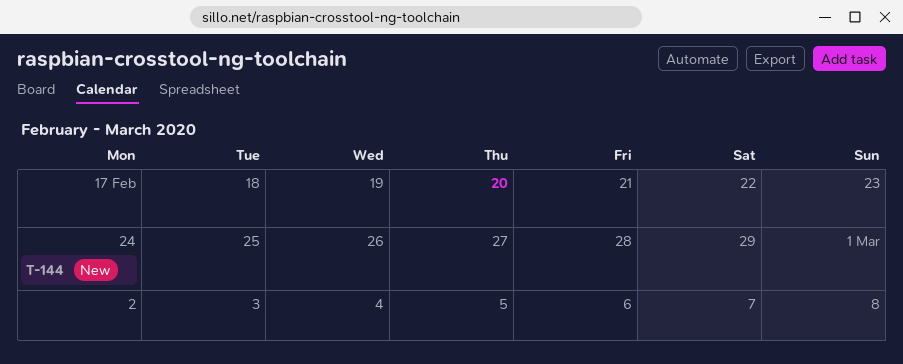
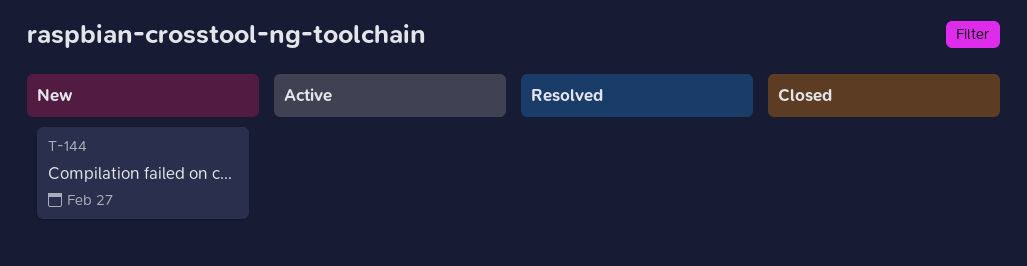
T-144, due: Feb 24 -> Feb 27

